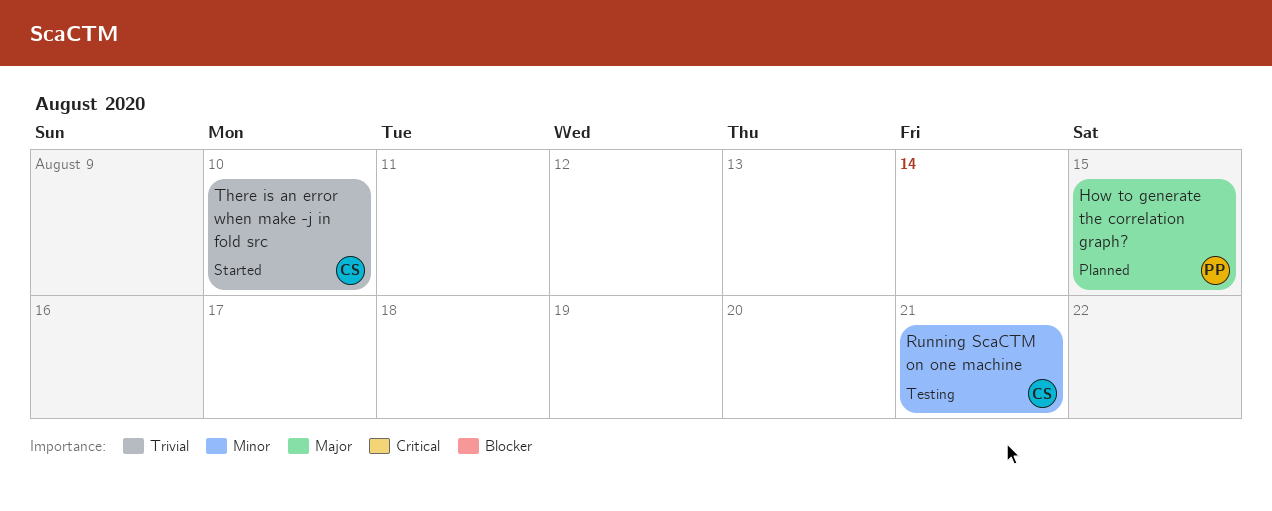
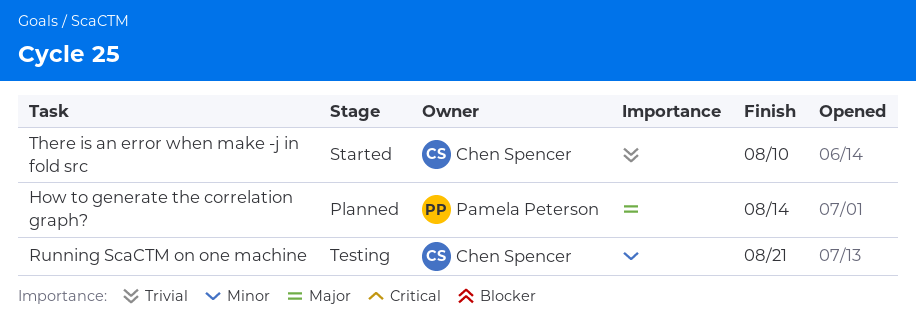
How to generate the correlation graph?, due: Aug 15 -> Aug 14

